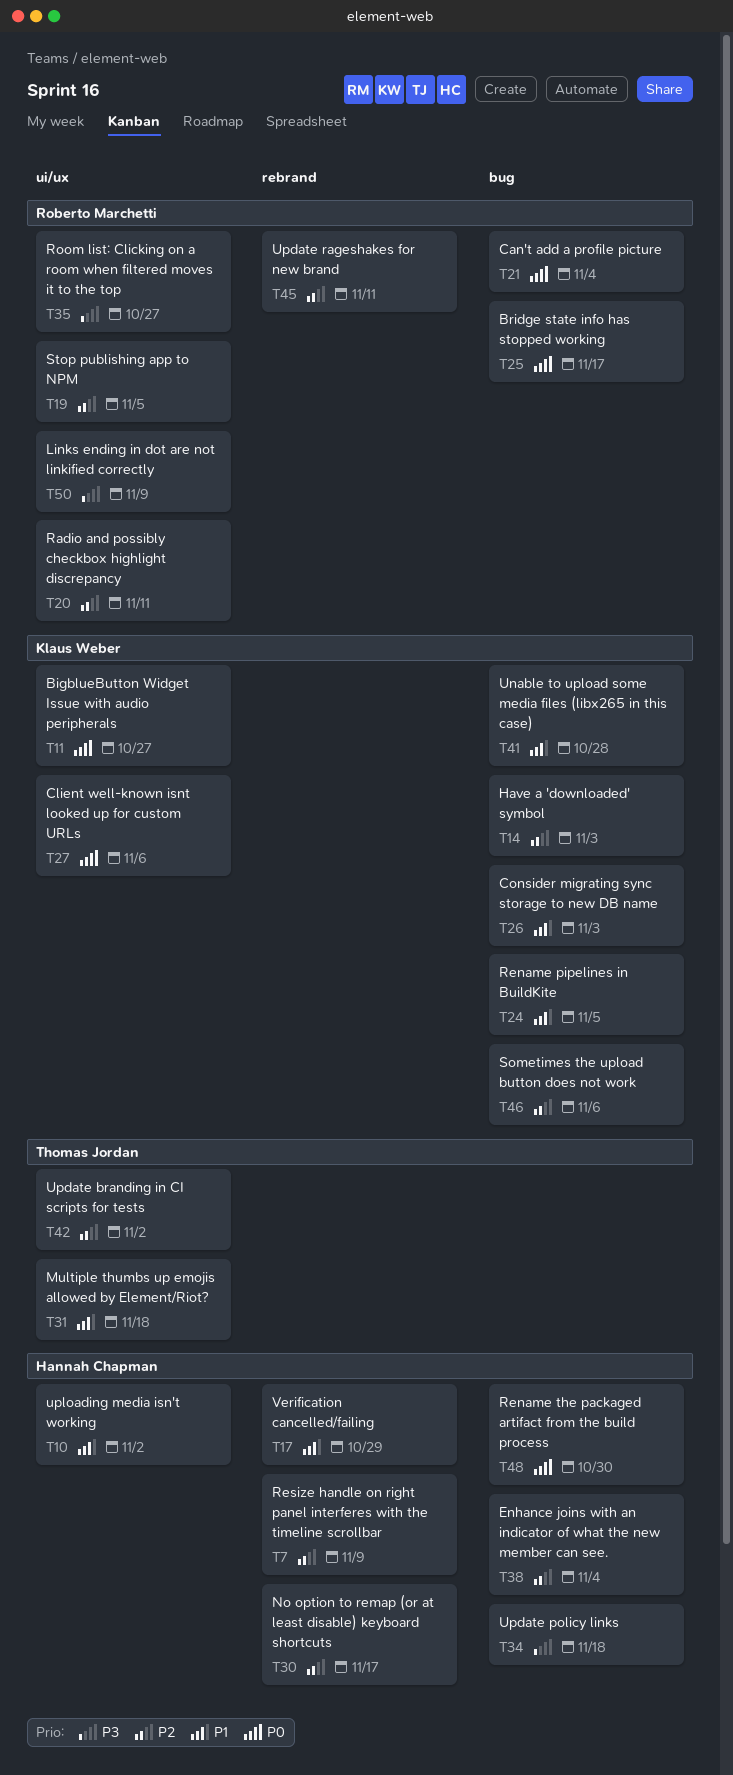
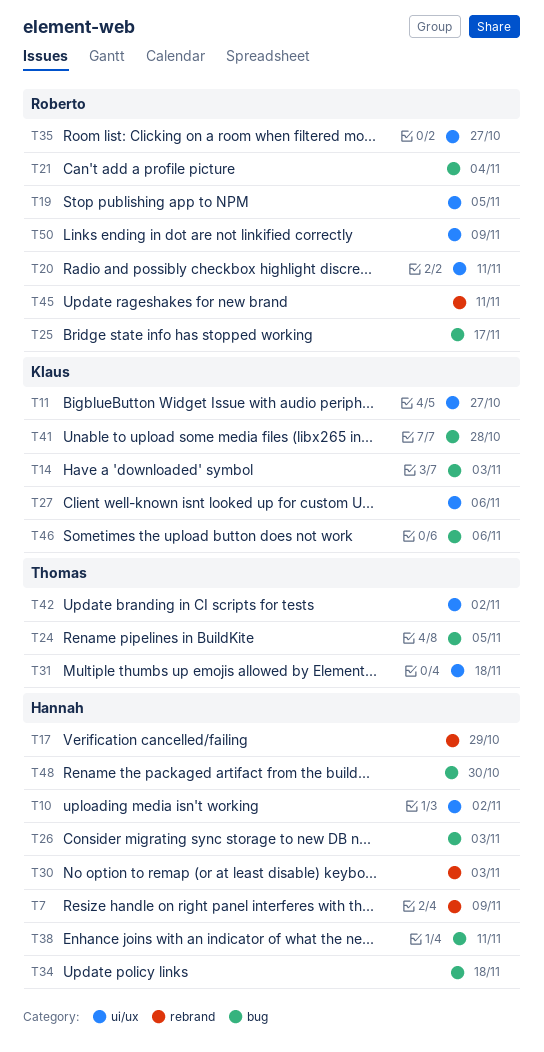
T24, owner: Klaus Weber -> Thomas Jordan
T26, owner: Klaus Weber -> Hannah Chapman
T30, due: Nov 17 -> Nov 3
T38, due: Nov 4 -> Nov 11

